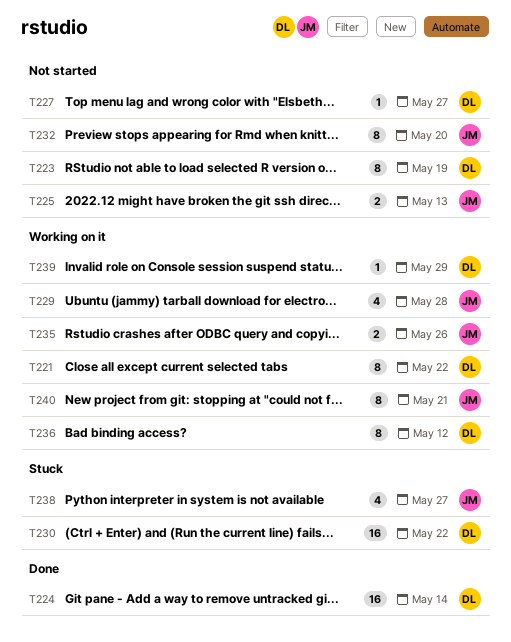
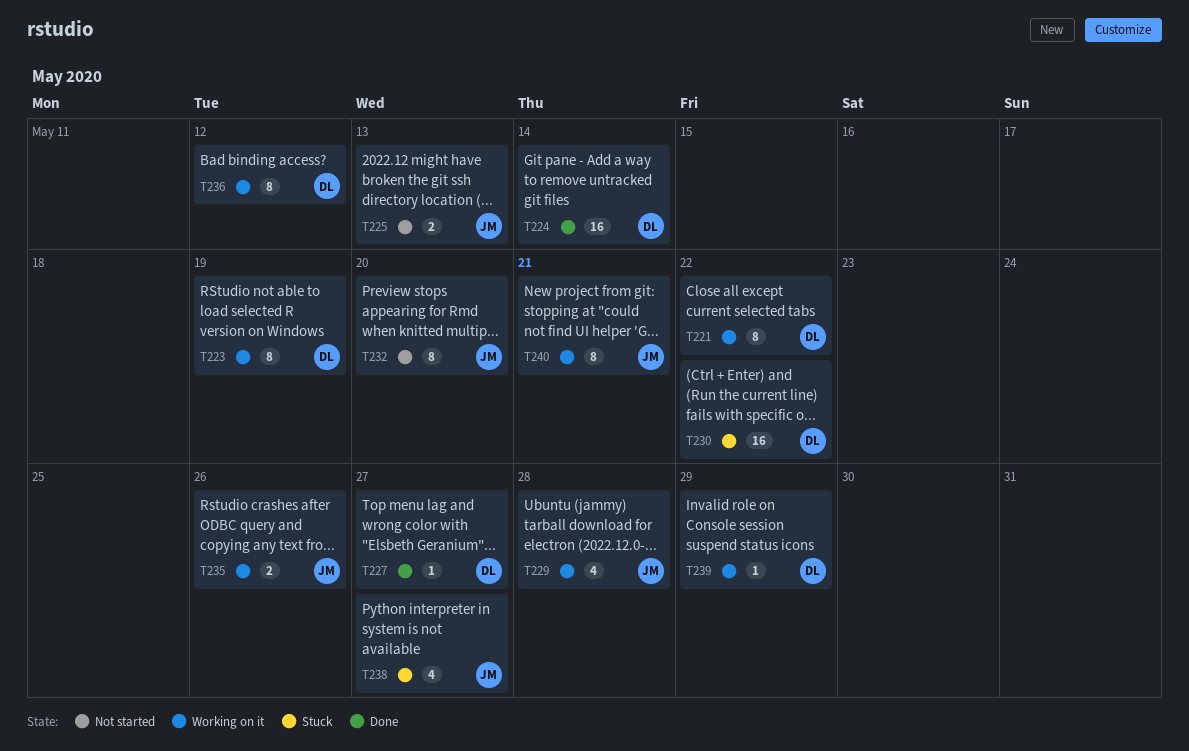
T223, status: Not started -> Working on it
T227, status: Not started -> Done

